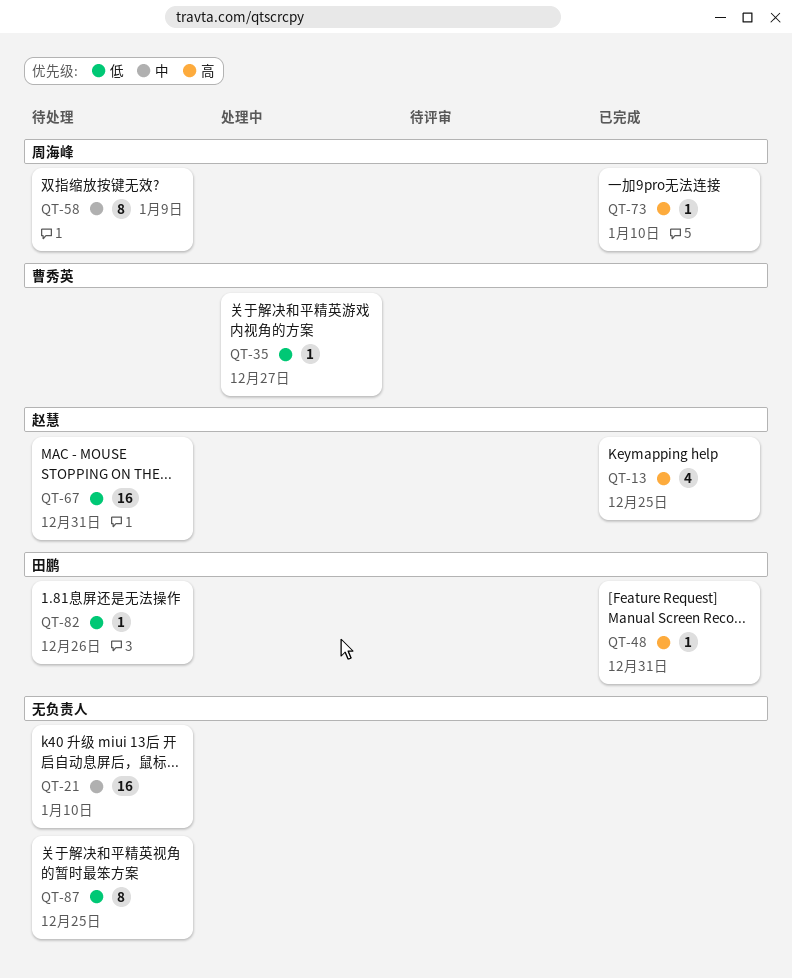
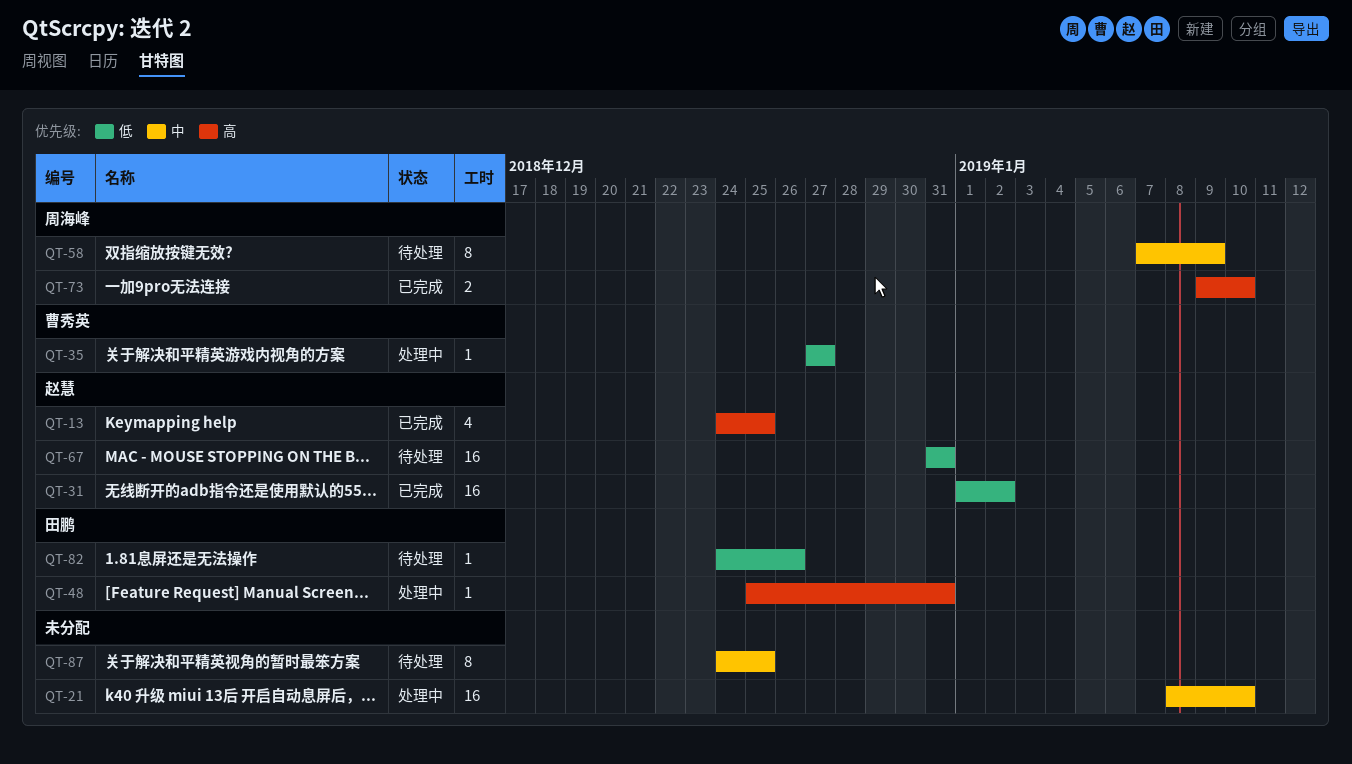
QT-21, status: 待处理 -> 处理中
QT-31: none -> present
QT-48, status: 已完成 -> 处理中
QT-73, estimate: 1 -> 2
QT-87, priority: 低 -> 中

